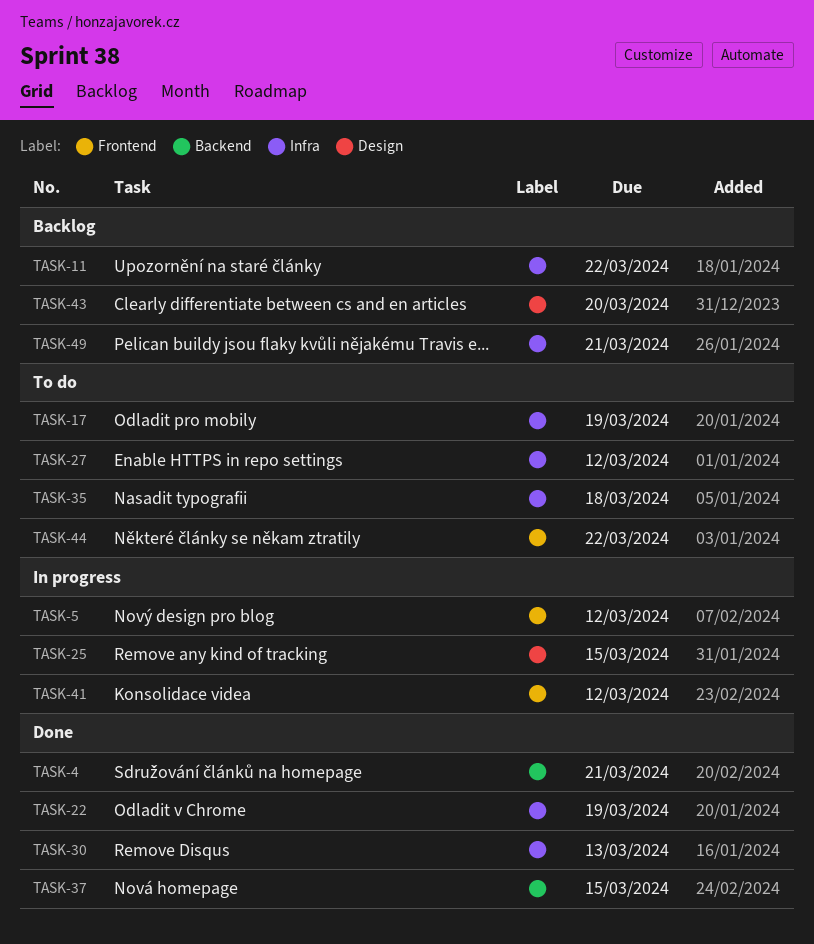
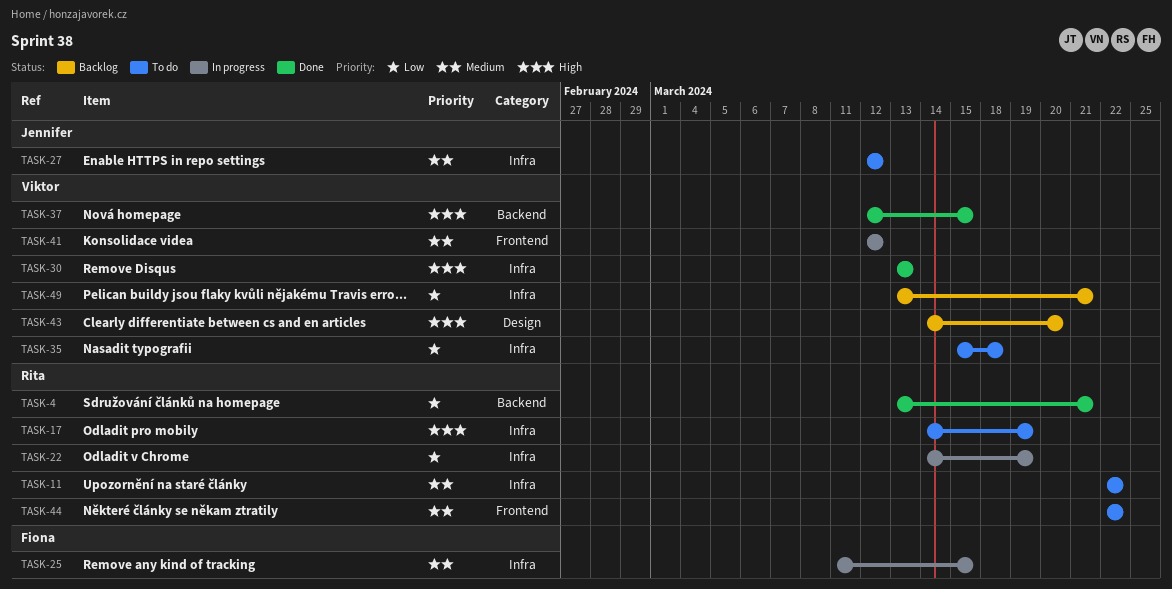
TASK-5: present -> none
TASK-11, status: Backlog -> To do
TASK-22, status: Done -> In progress
TASK-25, label: Design -> Infra

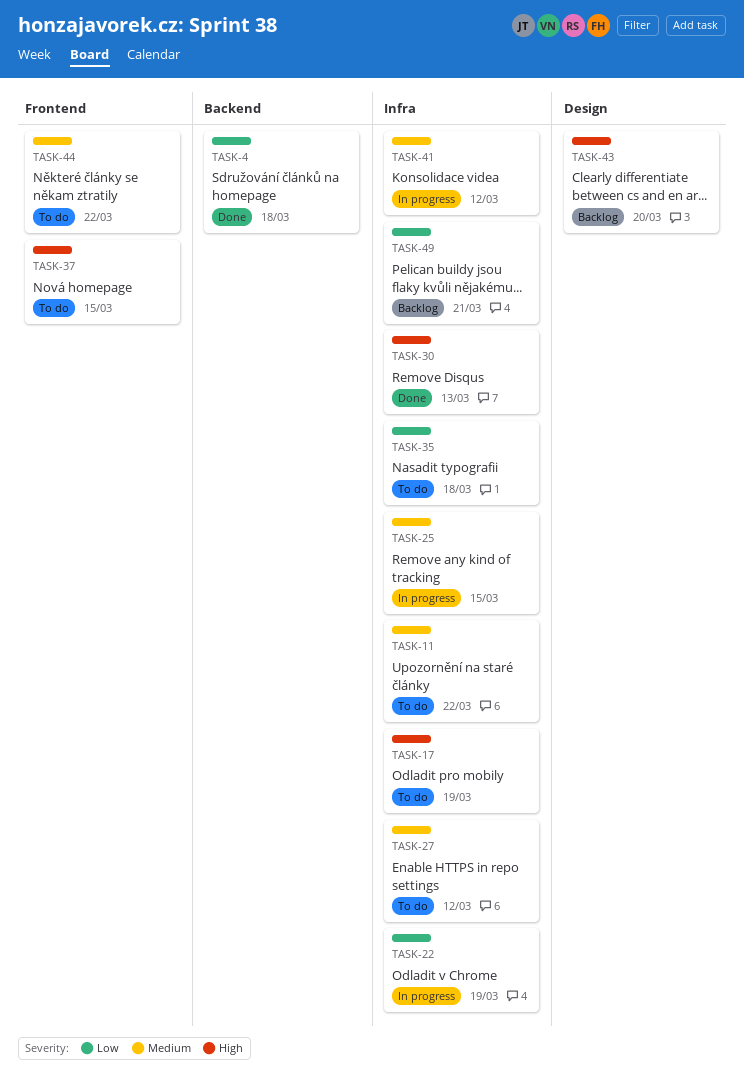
TASK-4, due: Mar 21 -> Mar 18
TASK-37, status: Done -> To do
TASK-37, label: Backend -> Frontend
TASK-41, label: Frontend -> Infra

